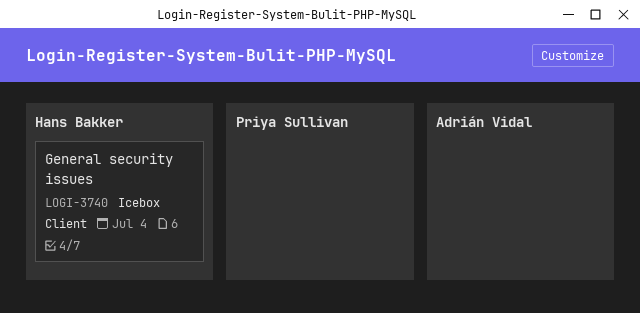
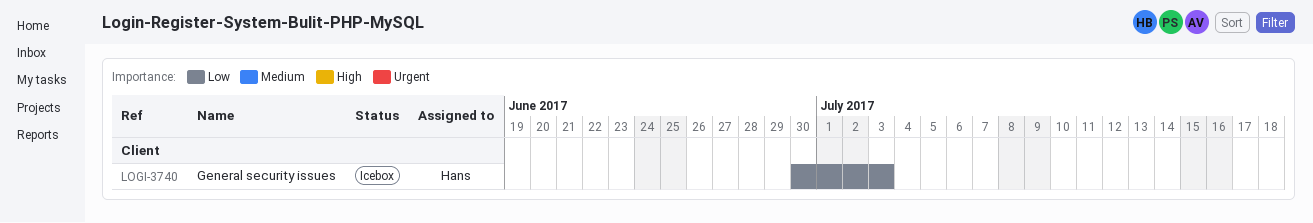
LOGI-3740, due: Jul 4 -> Jul 3

